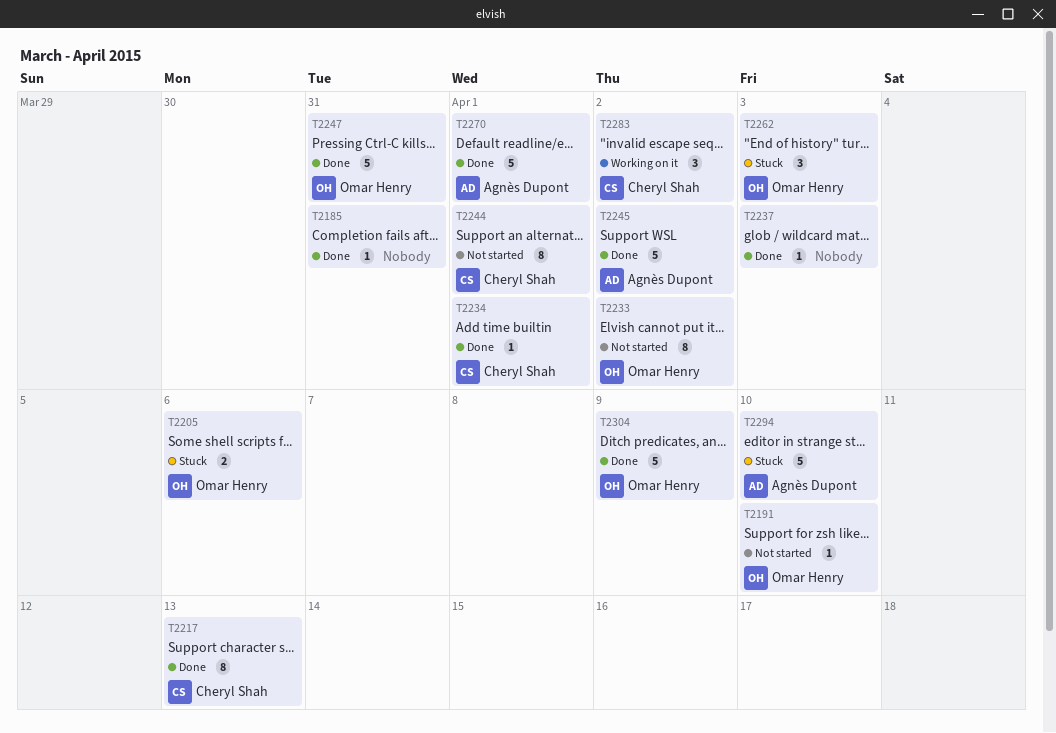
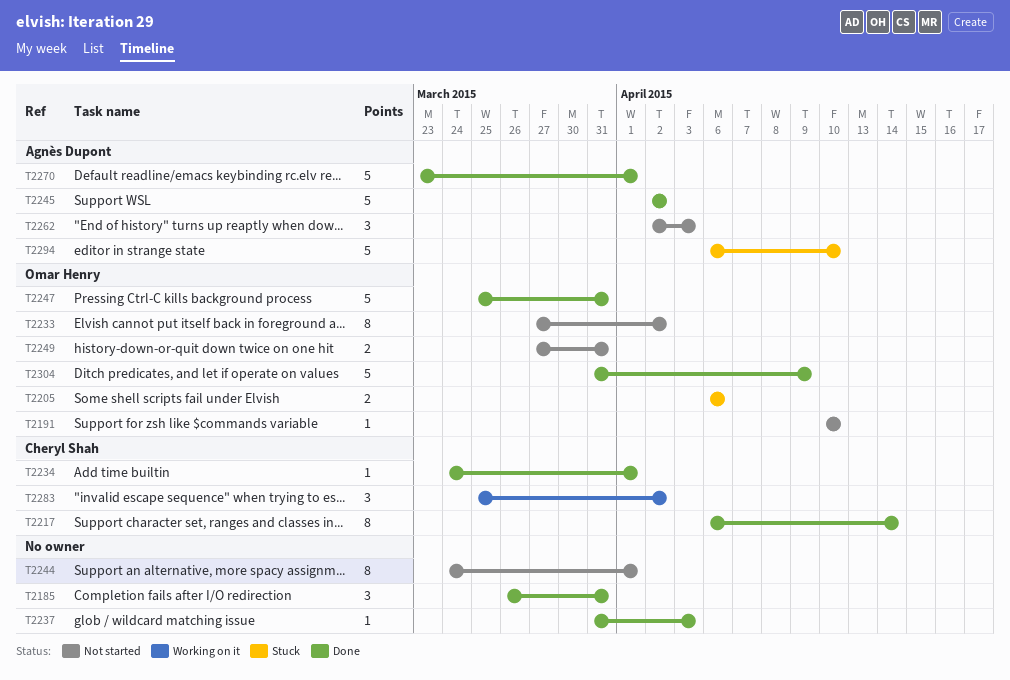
T2185, estimate: 1 -> 3
T2217, due: Apr 13 -> Apr 14
T2244, owner: Cheryl Shah -> none
T2249: none -> present
T2262, status: Stuck -> Not started
T2262, owner: Omar Henry -> Agnès Dupont

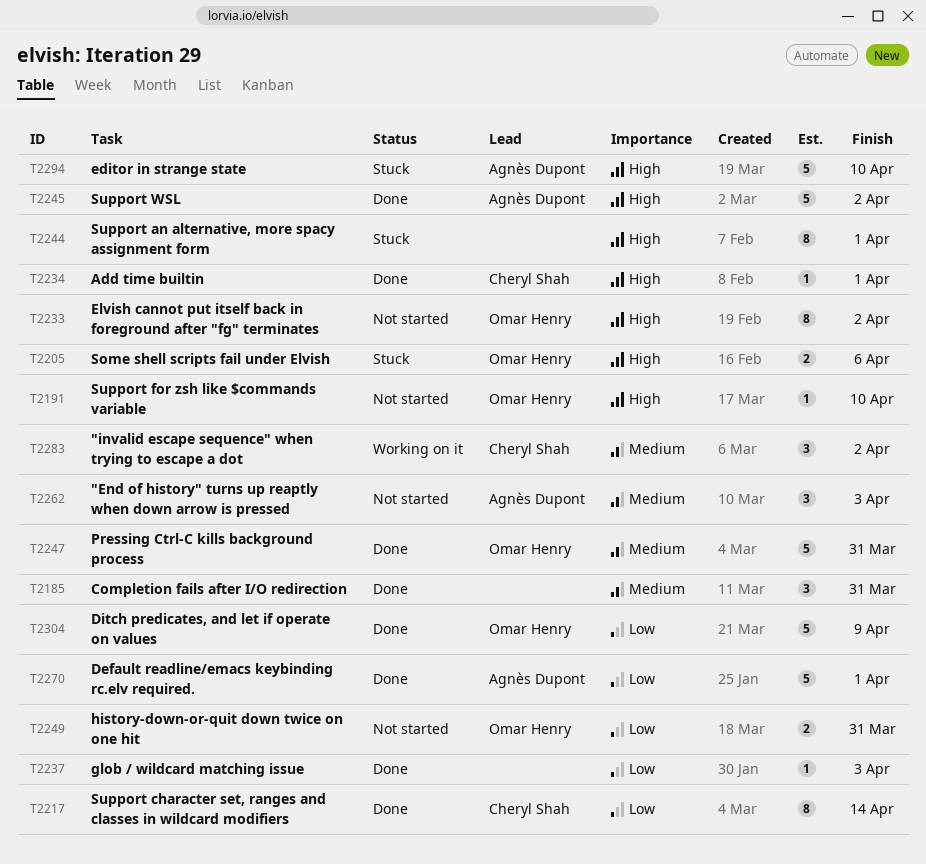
T2244, status: Not started -> Stuck

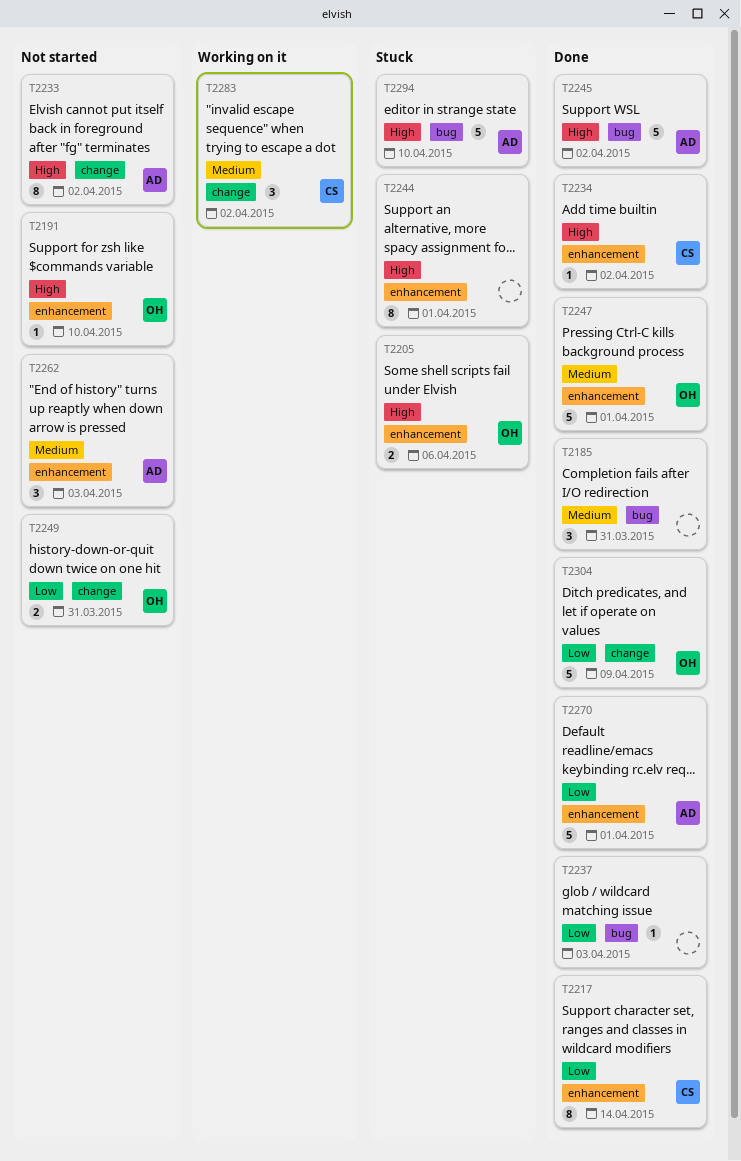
T2233, owner: Omar Henry -> Agnès Dupont
T2234, due: Apr 1 -> Apr 2
T2247, due: Mar 31 -> Apr 1

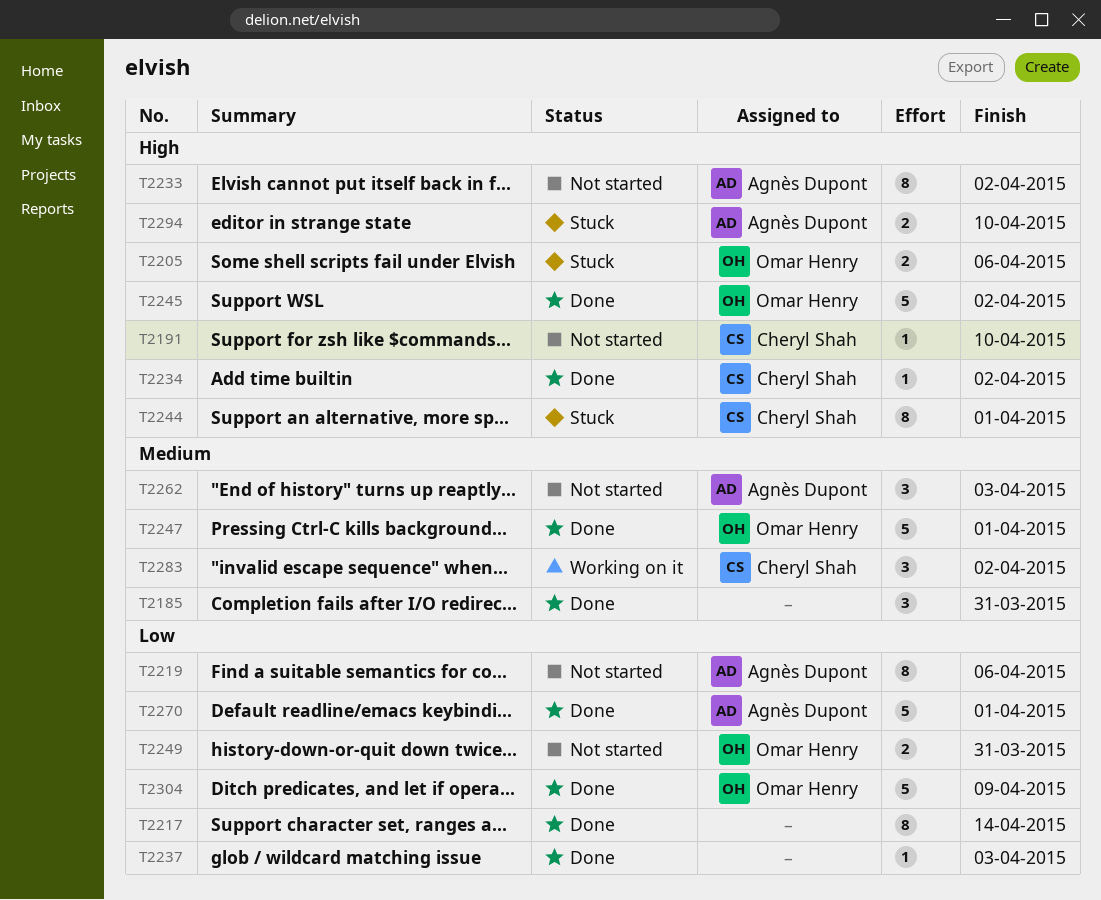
T2191, owner: Omar Henry -> Cheryl Shah
T2217, owner: Cheryl Shah -> none
T2219: none -> present
T2244, owner: none -> Cheryl Shah
T2245, owner: Agnès Dupont -> Omar Henry
T2294, estimate: 5 -> 2

